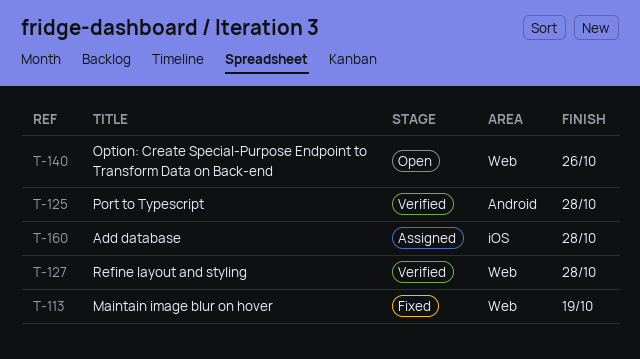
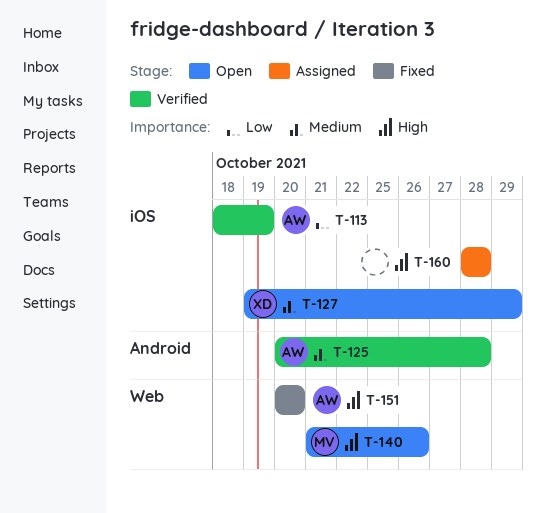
T-113, status: Fixed -> Verified
T-113, label: Web -> iOS
T-127, status: Verified -> Open
T-127, label: Web -> iOS
T-127, due: Oct 28 -> Oct 29
T-151: none -> present

